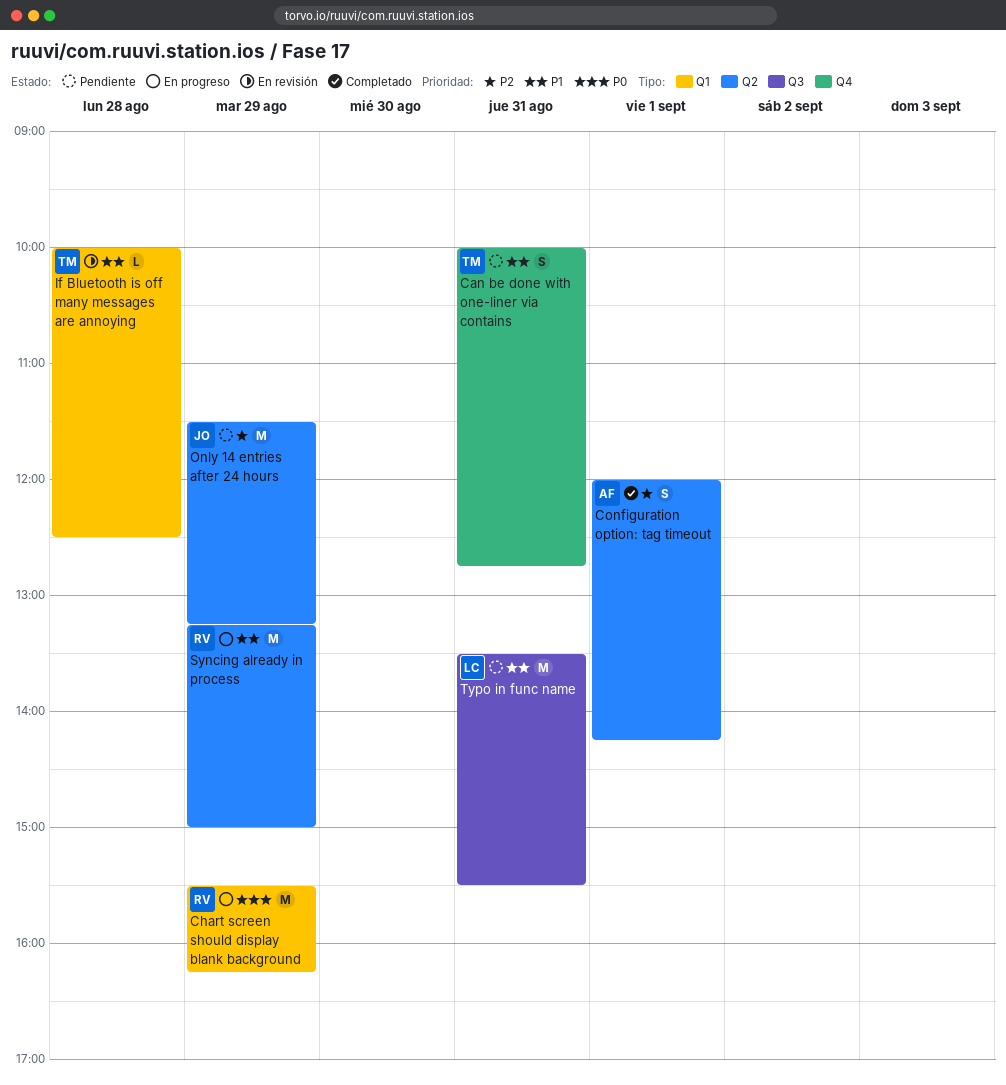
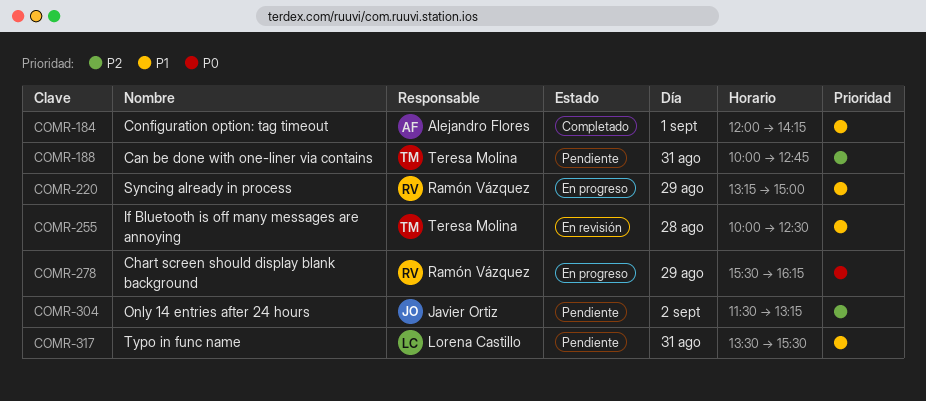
Can be done with one-liner via contains, priority: P1 -> P2
Configuration option: tag timeout, priority: P2 -> P1
Only 14 entries after 24 hours, day: Aug 29 -> Sep 2

